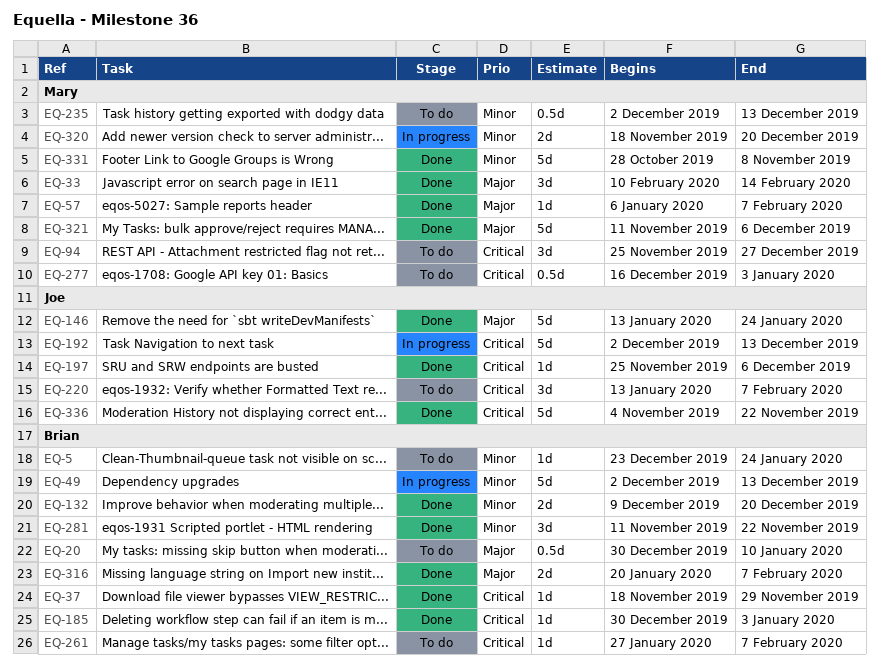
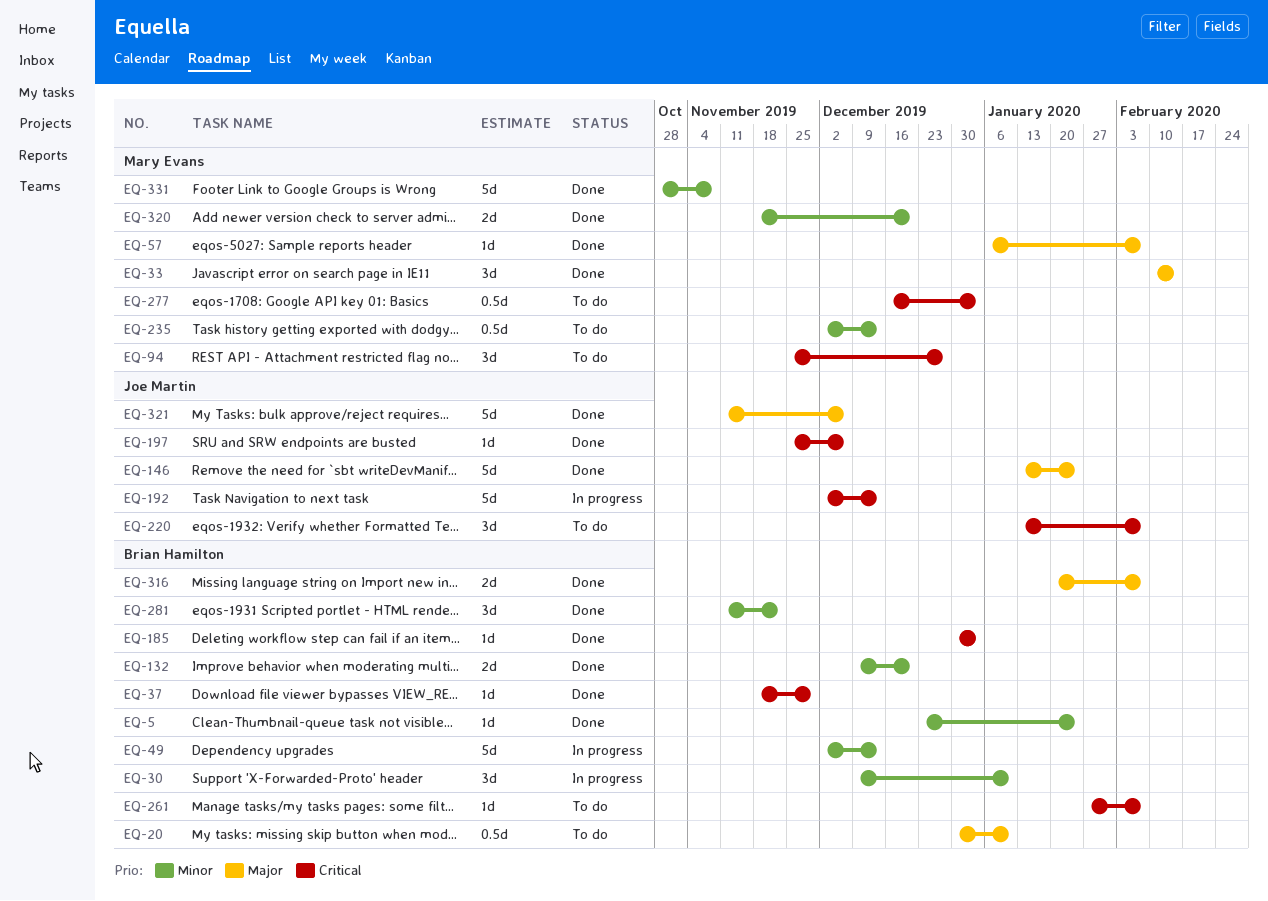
EQ-5, status: To do -> Done
EQ-30: none -> present
EQ-320, status: In progress -> Done
EQ-321, owner: Mary Evans -> Joe Martin
EQ-336: present -> none

